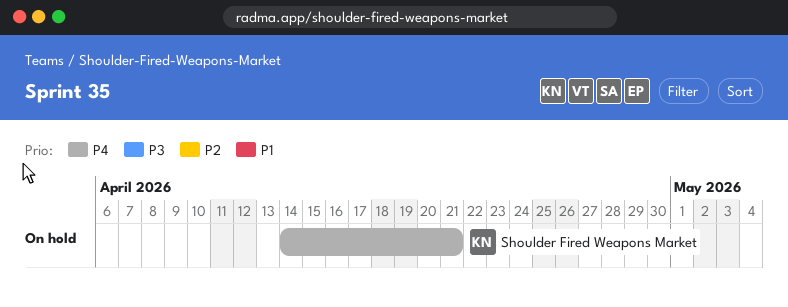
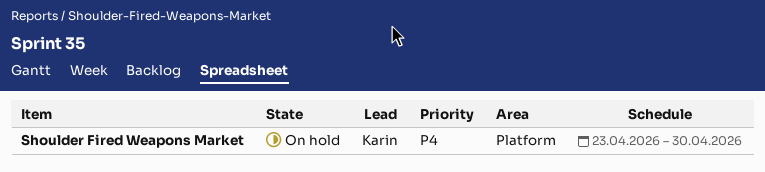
Shoulder Fired Weapons Market, start: Apr 14 -> Apr 23
Shoulder Fired Weapons Market, due: Apr 21 -> Apr 30

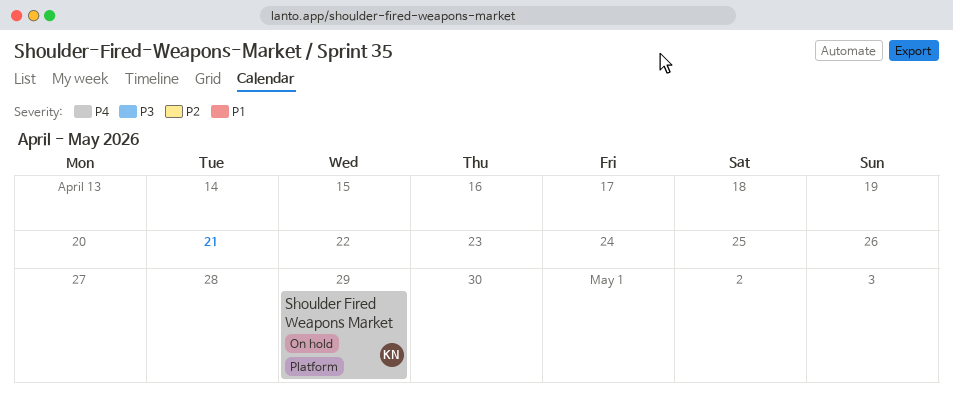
Shoulder Fired Weapons Market, due: Apr 30 -> Apr 29

